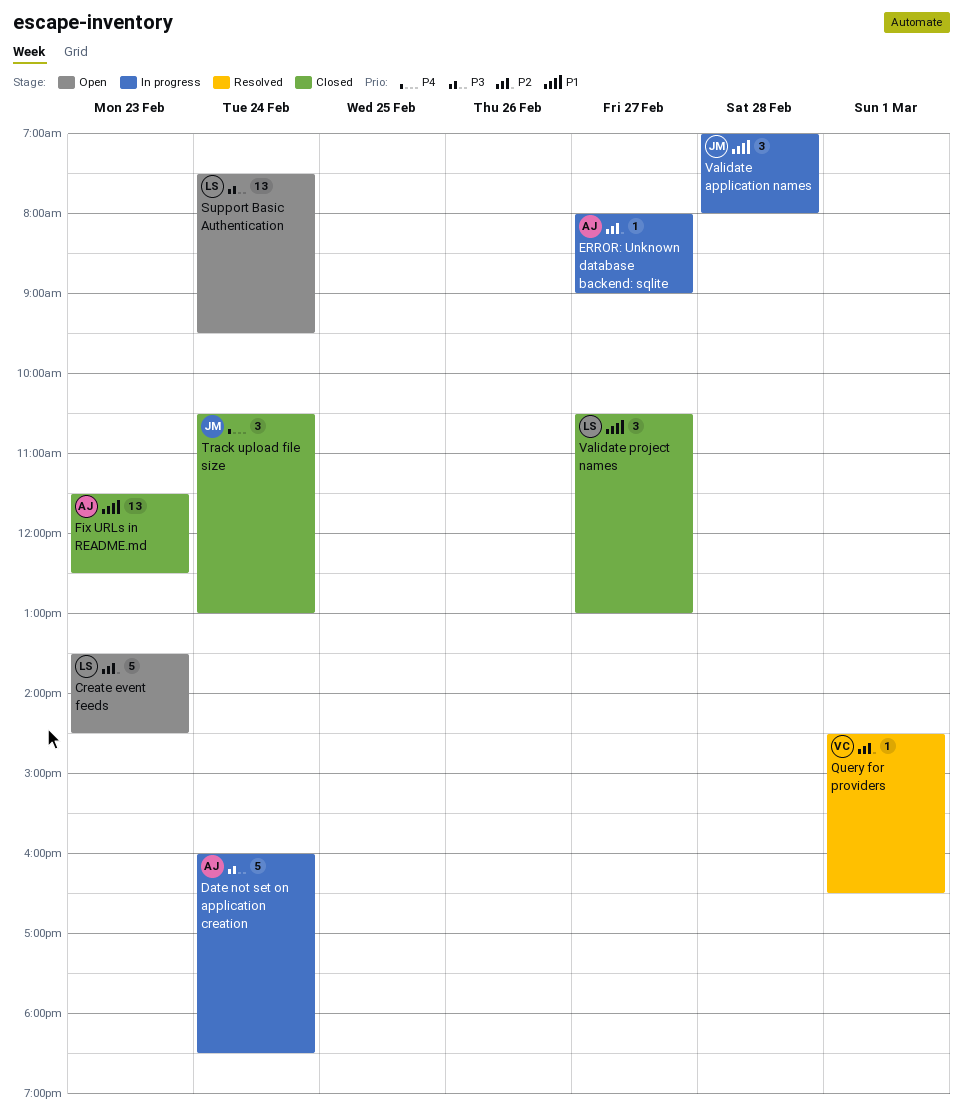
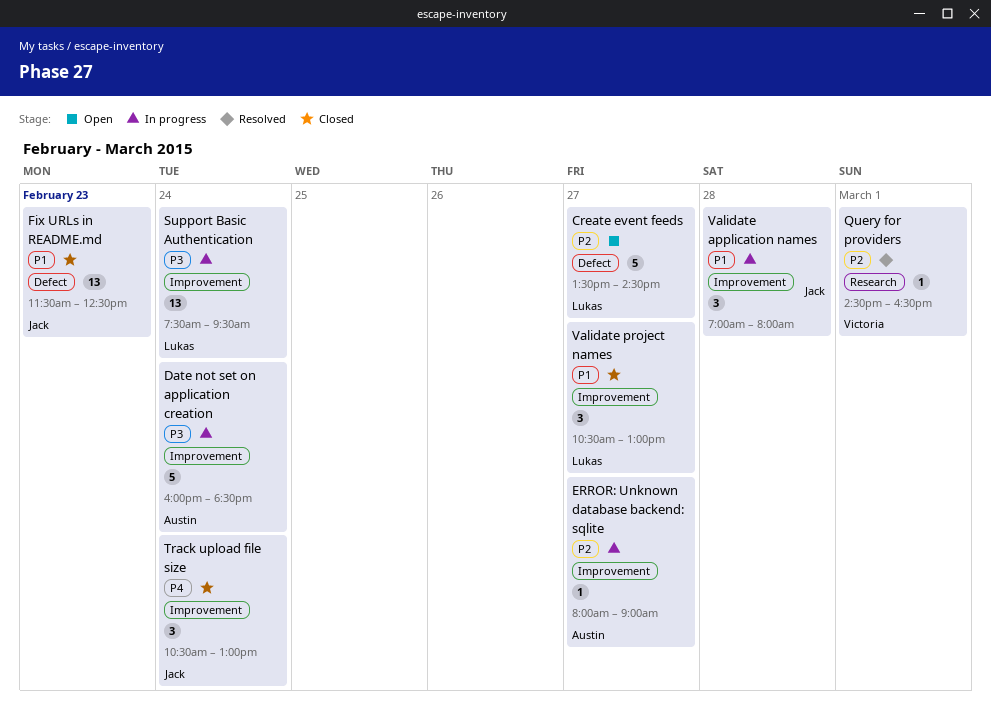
Create event feeds, day: Feb 23 -> Feb 27
Fix URLs in README.md, owner: Austin -> Jack
Support Basic Authentication, status: Open -> In progress

